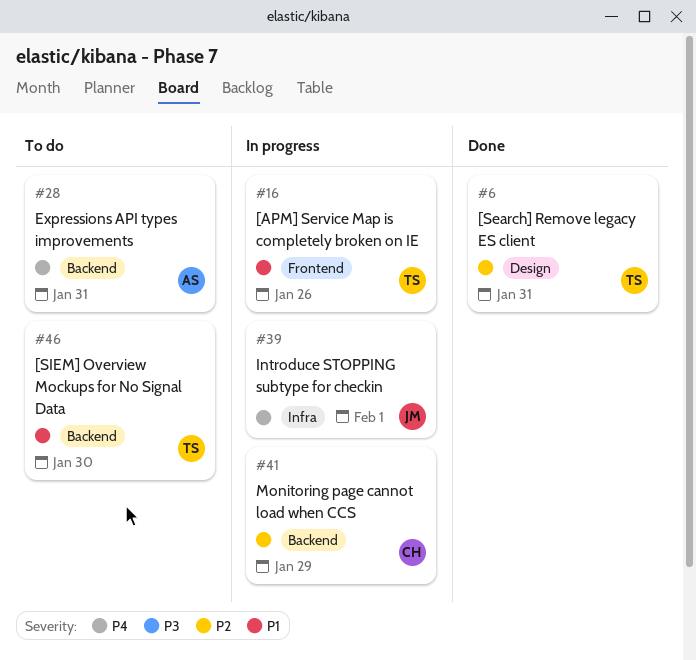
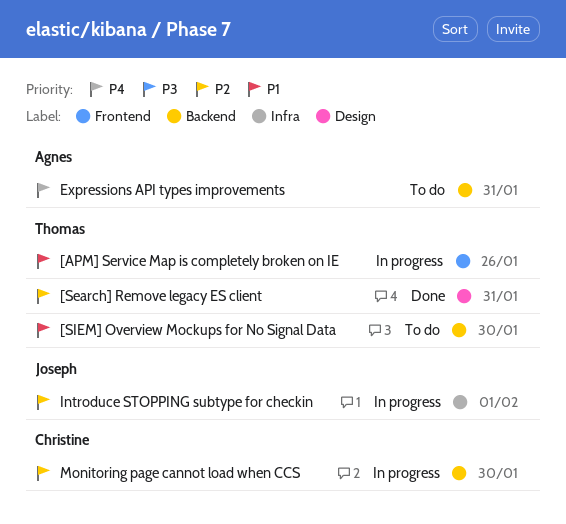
Introduce STOPPING subtype for checkin, priority: P4 -> P2
Monitoring page cannot load when CCS, due: Jan 29 -> Jan 30

